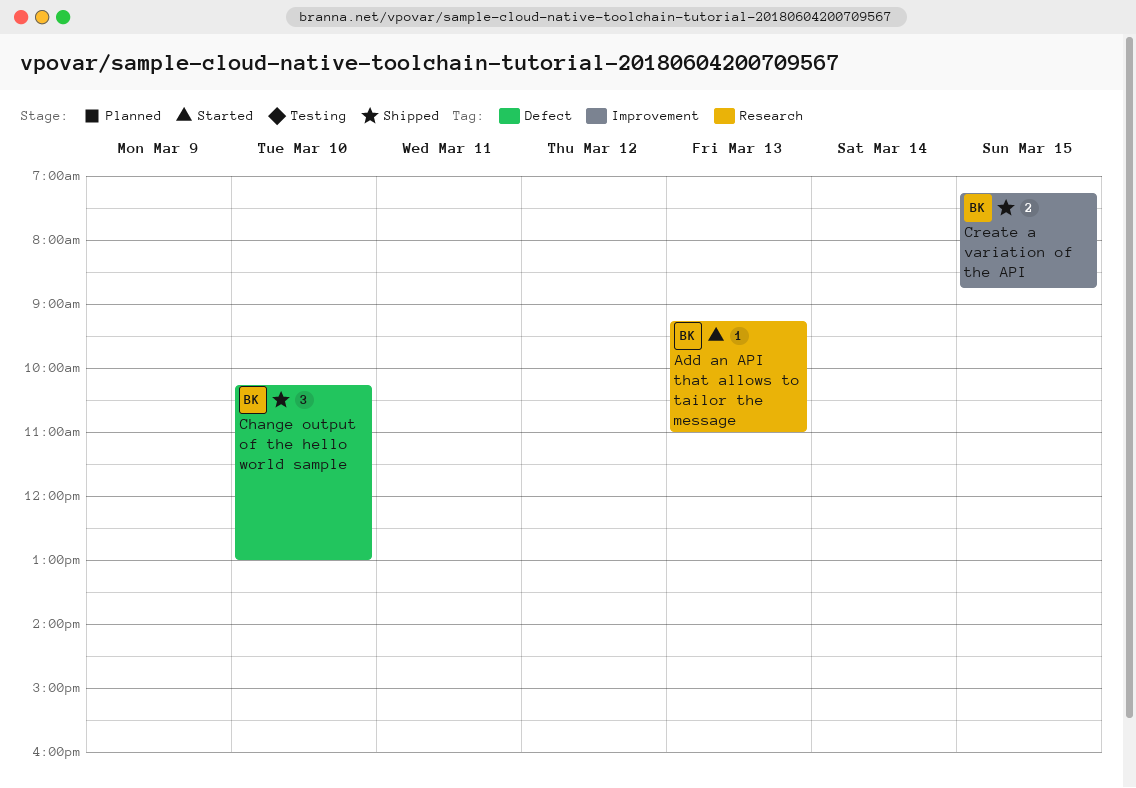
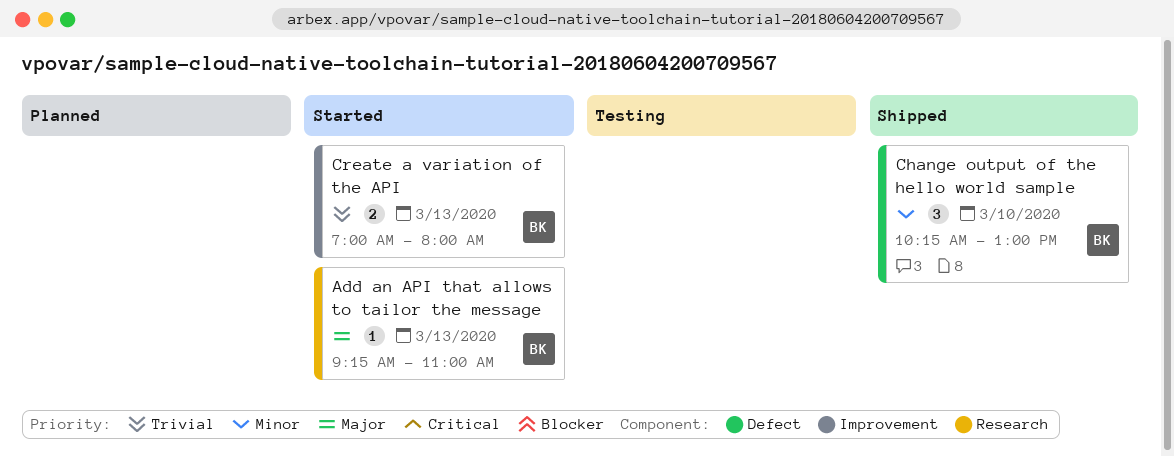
Create a variation of the API, status: Shipped -> Started
Create a variation of the API, day: Mar 15 -> Mar 13
Create a variation of the API, begins: 07:15 -> 07:00
Create a variation of the API, ends: 08:45 -> 08:00

